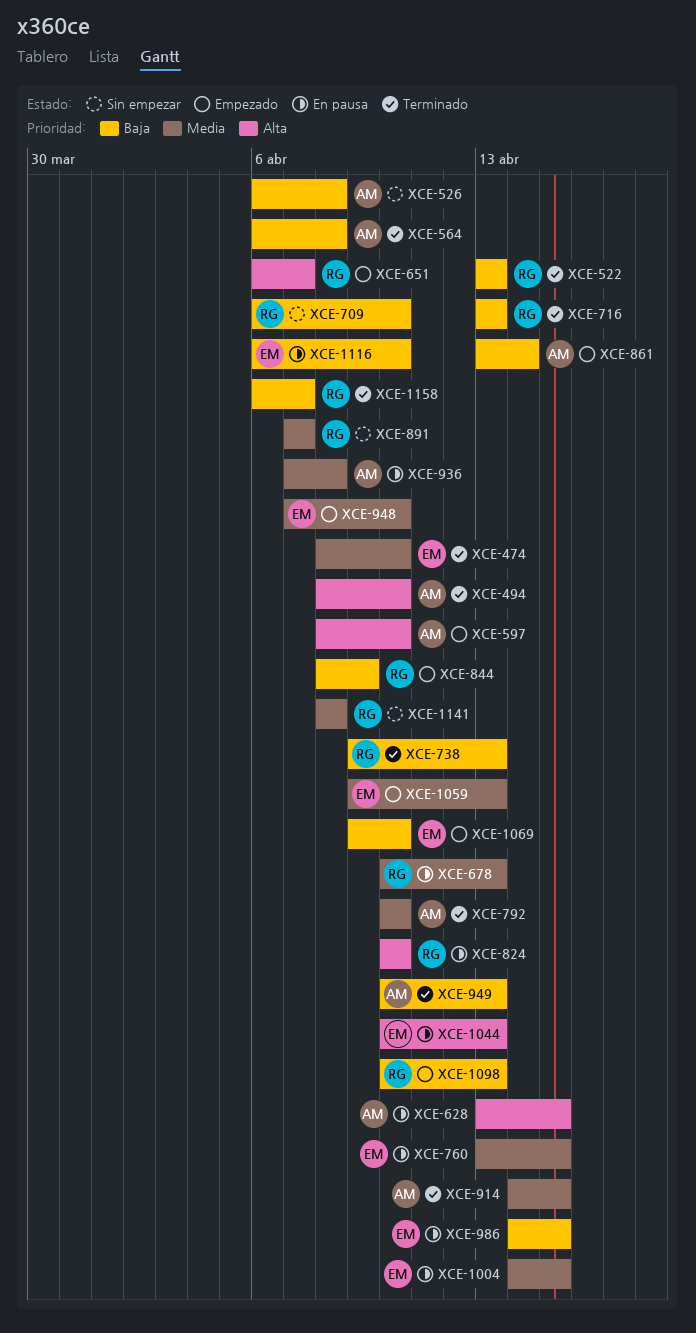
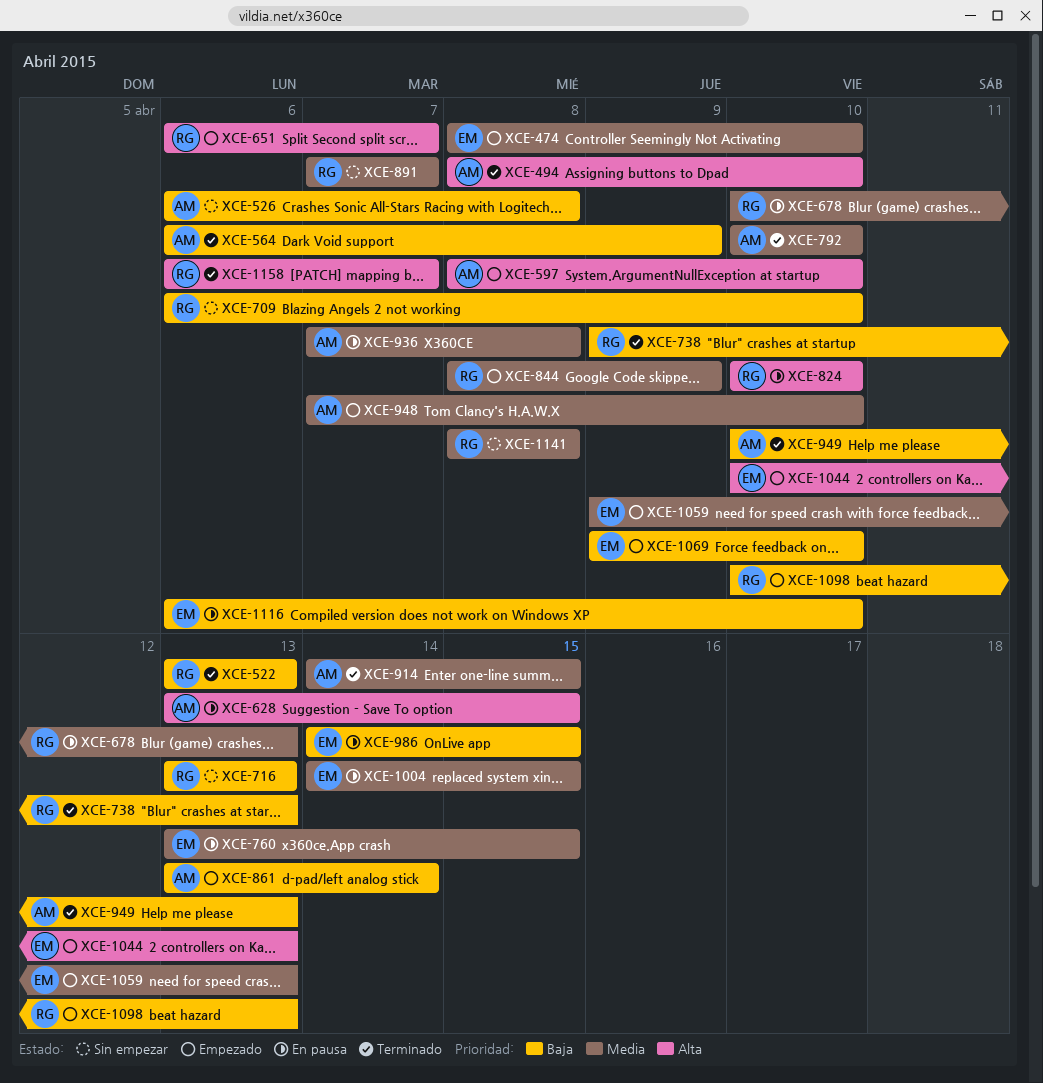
XCE-474, status: Terminado -> Empezado
XCE-564, due: Apr 8 -> Apr 9
XCE-716, status: Terminado -> Sin empezar
XCE-844, priority: Baja -> Media
XCE-948, owner: EM -> AM
XCE-1044, status: En pausa -> Empezado
XCE-1158, priority: Baja -> Alta

